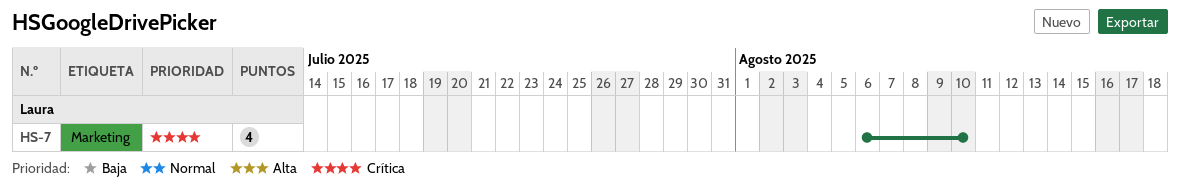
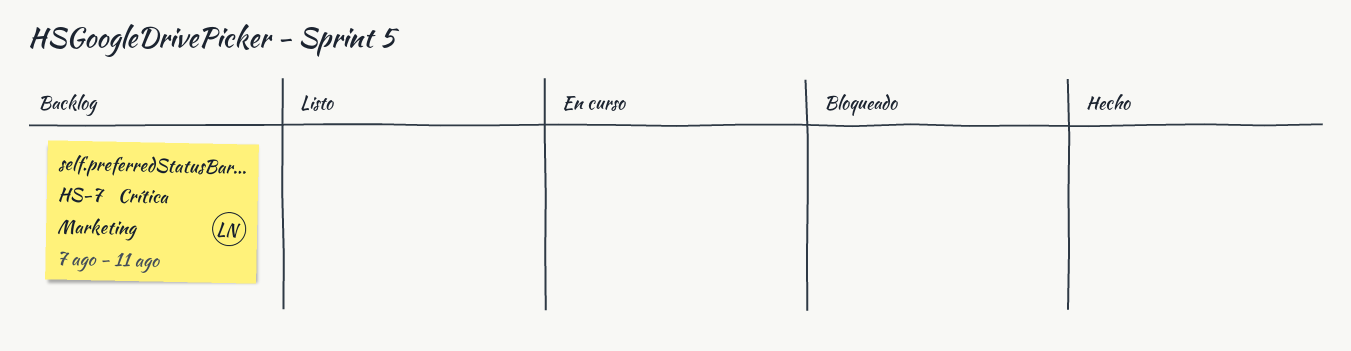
HS-7, start: Aug 6 -> Aug 7
HS-7, due: Aug 10 -> Aug 11

